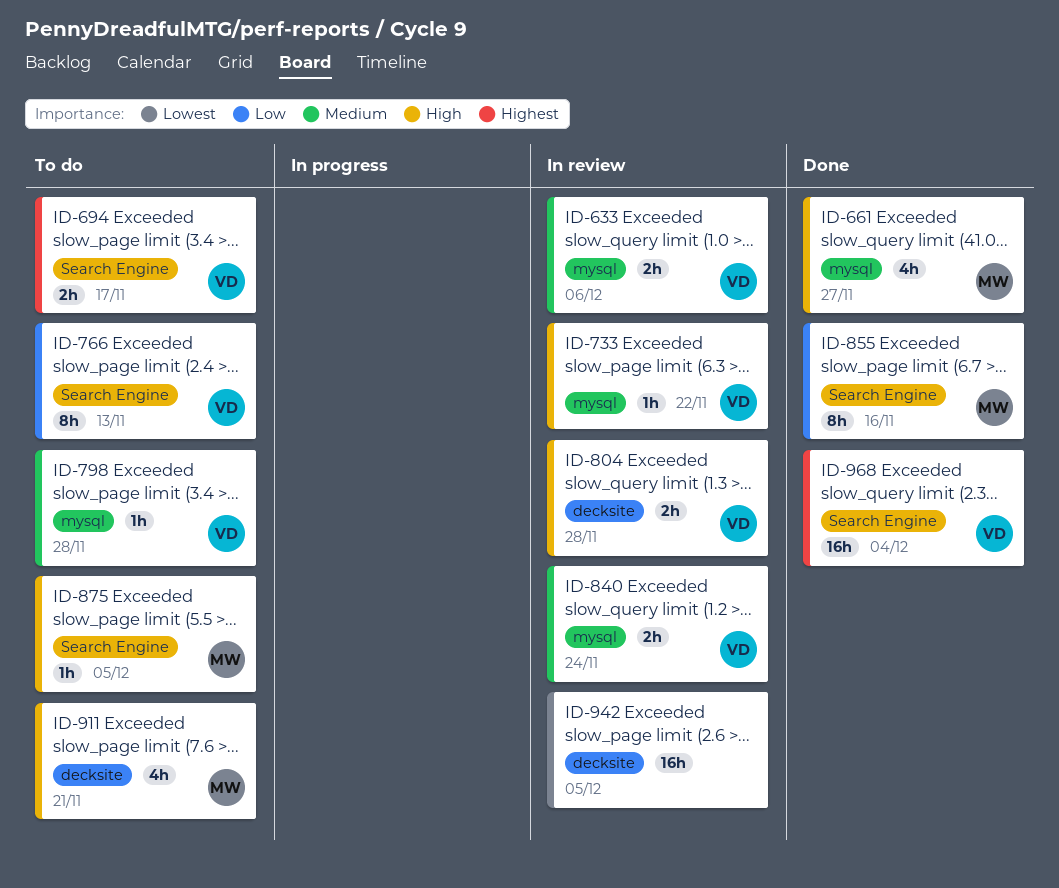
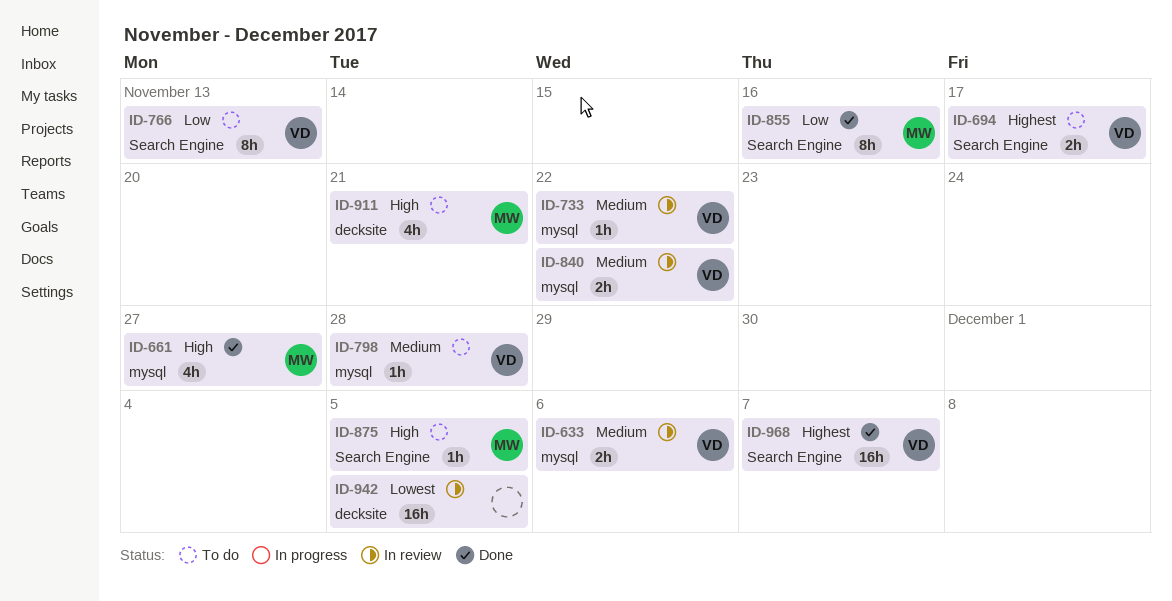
ID-733, priority: High -> Medium
ID-804: present -> none
ID-840, due: Nov 24 -> Nov 22
ID-968, due: Dec 4 -> Dec 7

